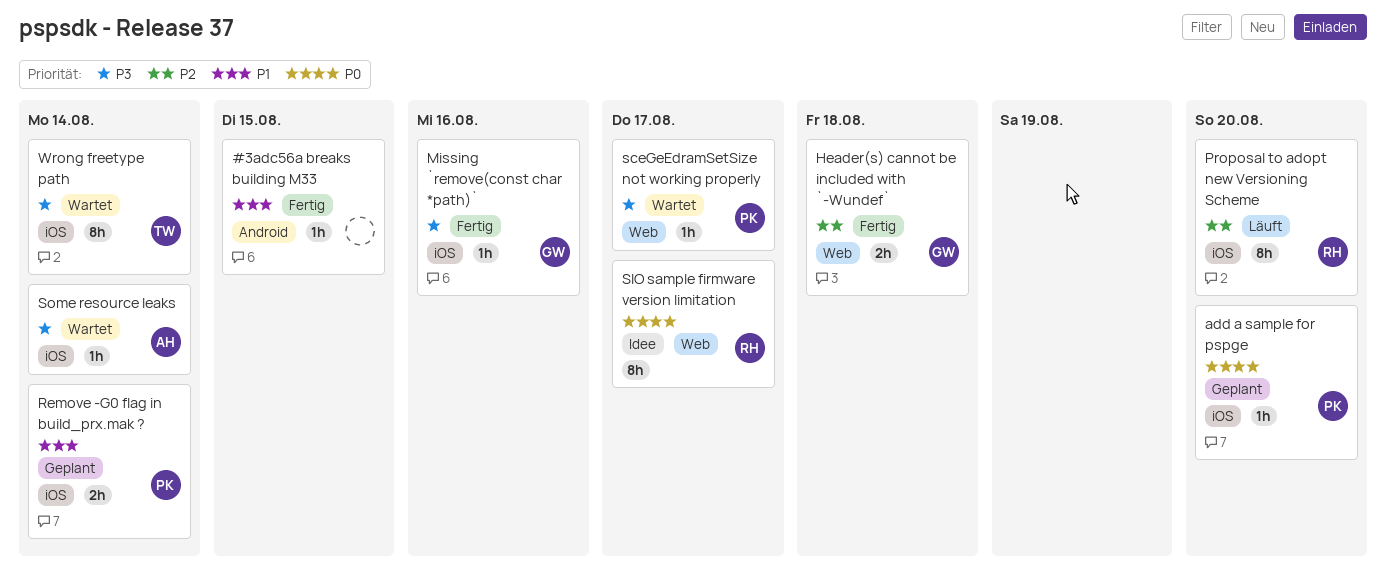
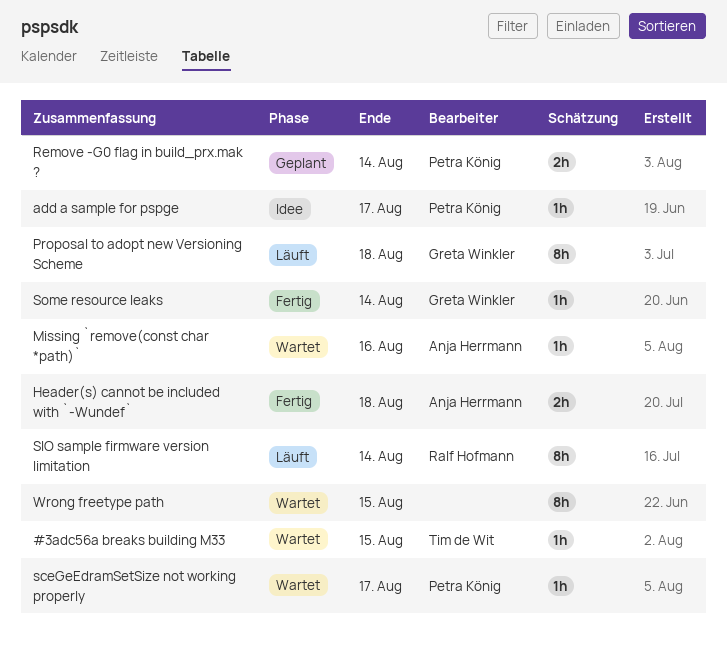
#3adc56a breaks building M33, status: Fertig -> Wartet
#3adc56a breaks building M33, owner: none -> Tim de Wit
add a sample for pspge, status: Geplant -> Idee
add a sample for pspge, due: Aug 20 -> Aug 17
Header(s) cannot be included with `-Wundef`, owner: Greta Winkler -> Anja Herrmann
Missing `remove(const char *path)`, status: Fertig -> Wartet
Missing `remove(const char *path)`, owner: Greta Winkler -> Anja Herrmann
Proposal to adopt new Versioning Scheme, owner: Ralf Hofmann -> Greta Winkler
Proposal to adopt new Versioning Scheme, due: Aug 20 -> Aug 18
SIO sample firmware version limitation, status: Idee -> Läuft
SIO sample firmware version limitation, due: Aug 17 -> Aug 14
Some resource leaks, status: Wartet -> Fertig
Some resource leaks, owner: Anja Herrmann -> Greta Winkler
Wrong freetype path, owner: Tim de Wit -> none
Wrong freetype path, due: Aug 14 -> Aug 15

